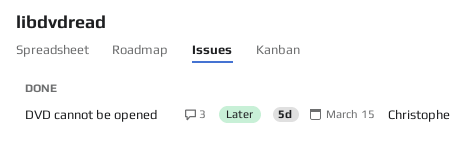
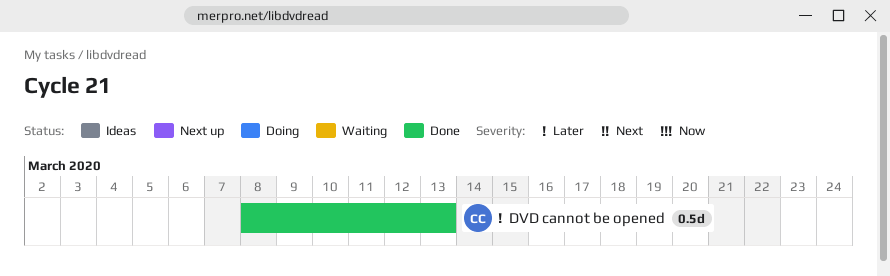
DVD cannot be opened, estimate: 5d -> 0.5d
DVD cannot be opened, due: Mar 15 -> Mar 13

